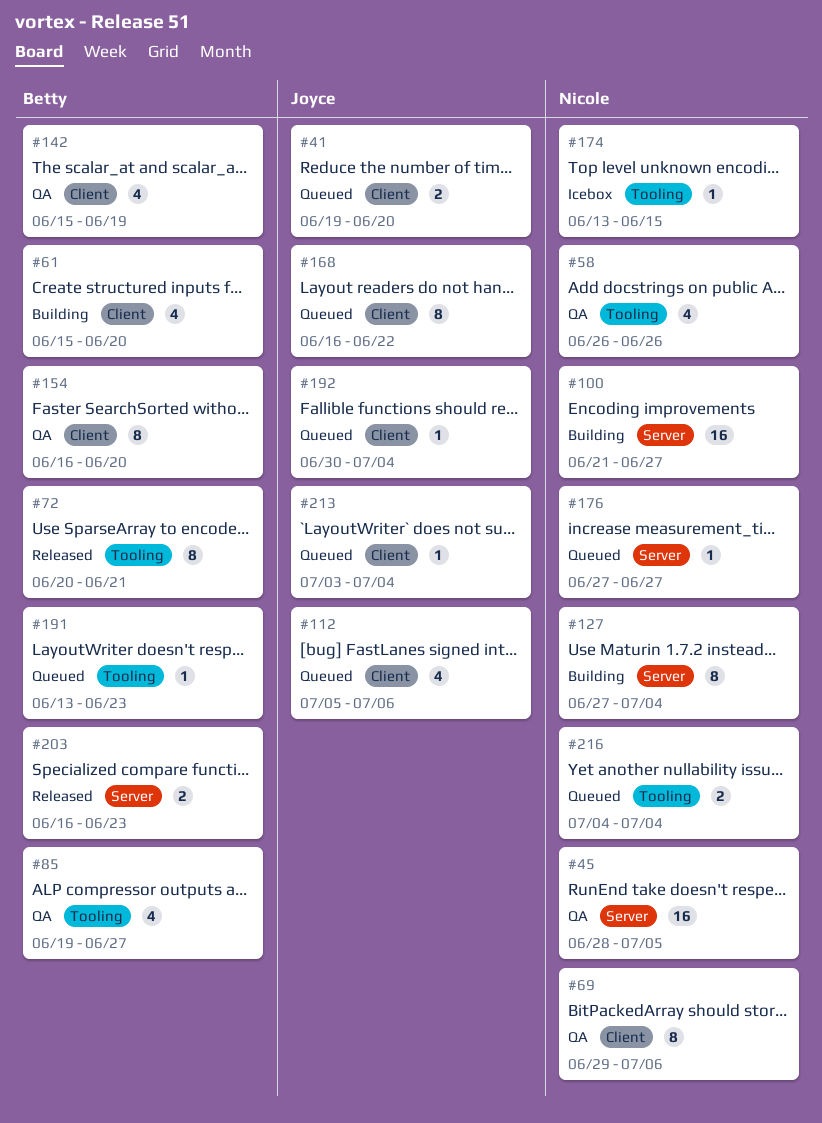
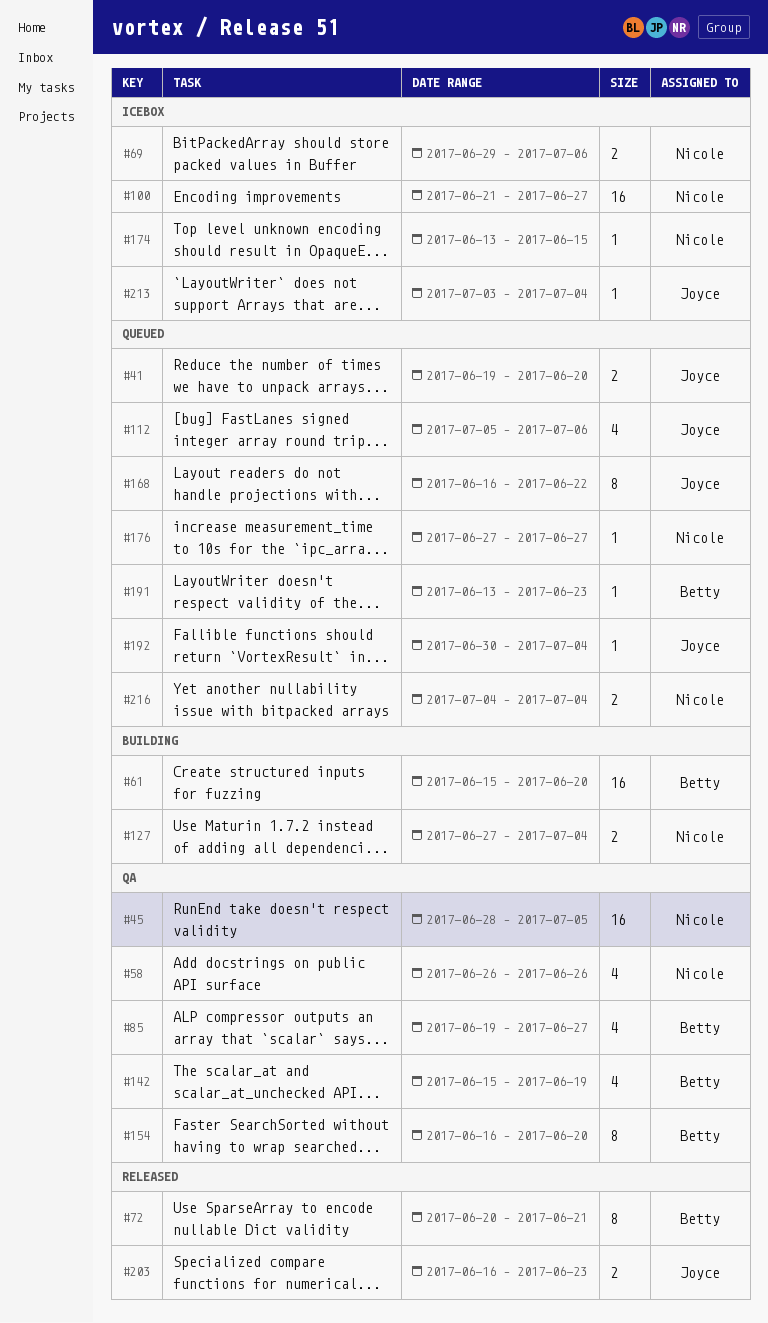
#61, estimate: 4 -> 16
#69, status: QA -> Icebox
#69, estimate: 8 -> 2
#100, status: Building -> Icebox
#127, estimate: 8 -> 2
#203, owner: Betty -> Joyce
#213, status: Queued -> Icebox

